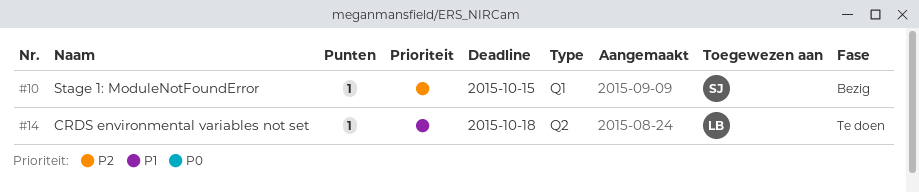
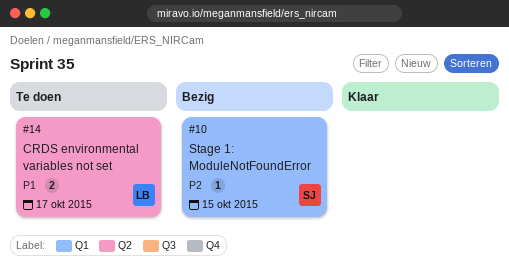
#14, estimate: 1 -> 2
#14, due: Oct 18 -> Oct 17

